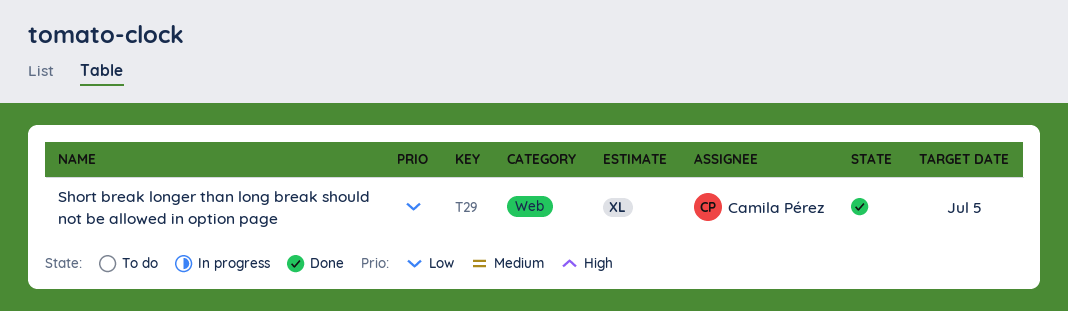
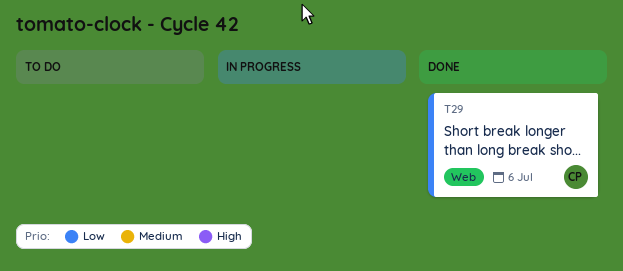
T29, due: Jul 5 -> Jul 6

